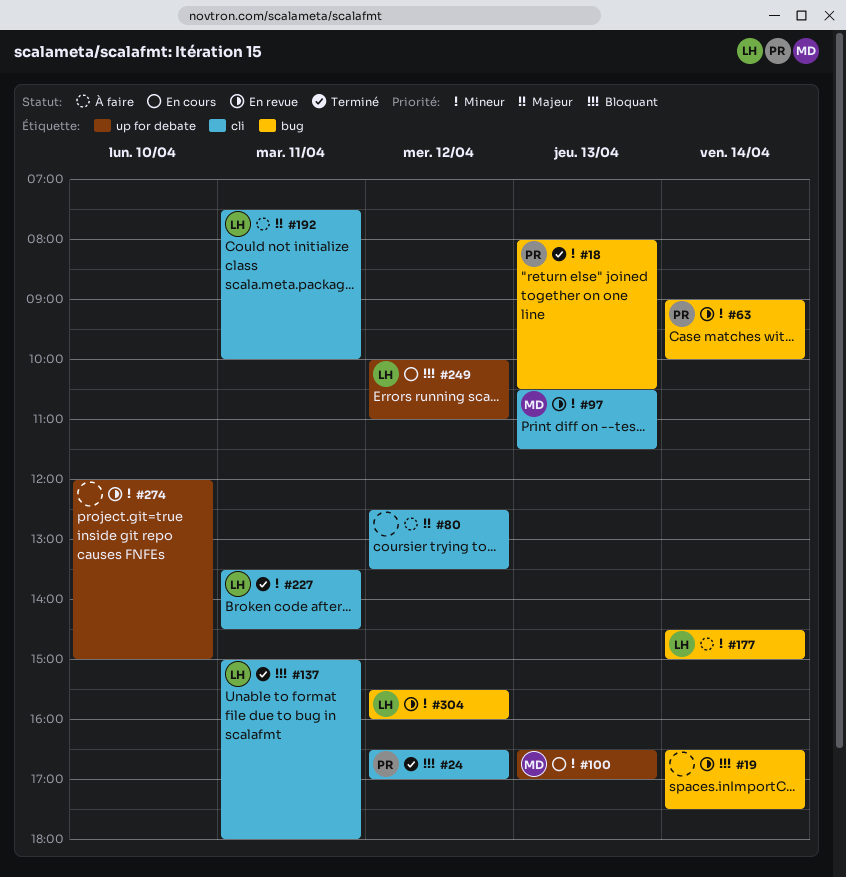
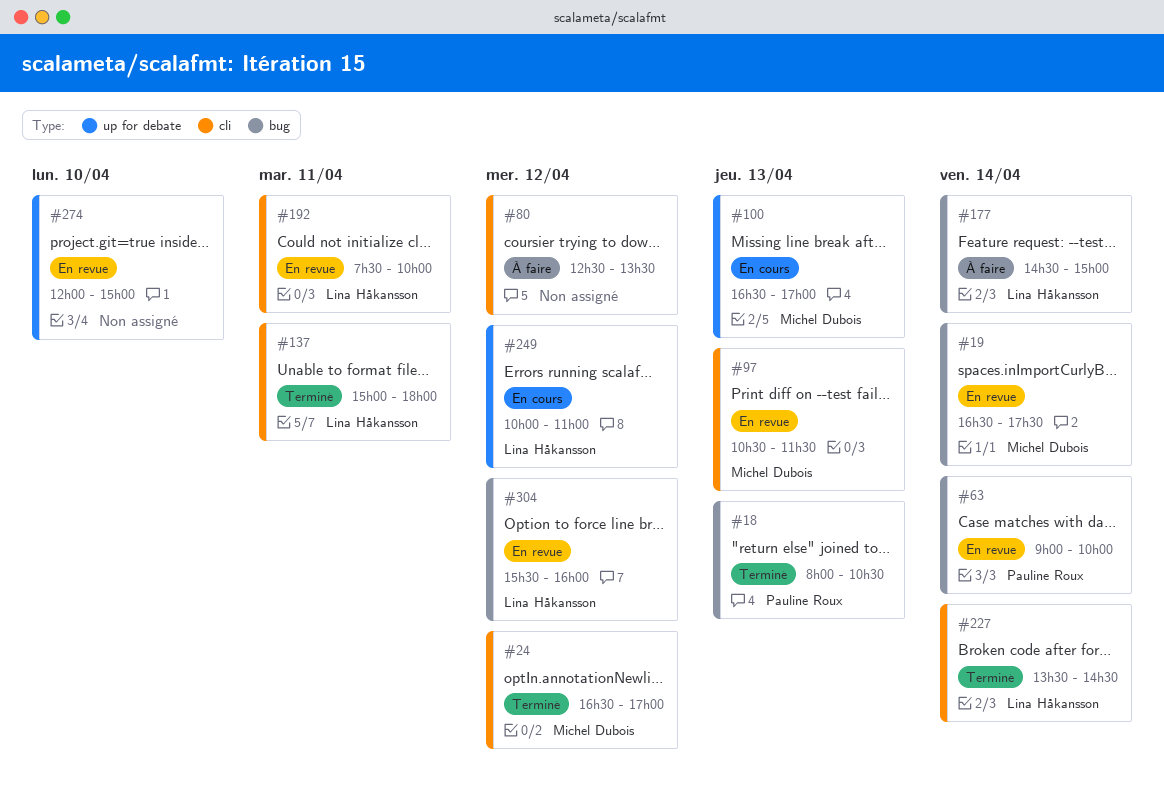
#19, owner: none -> Michel Dubois
#24, owner: Pauline Roux -> Michel Dubois
#192, status: À faire -> En revue
#227, day: Apr 11 -> Apr 14

